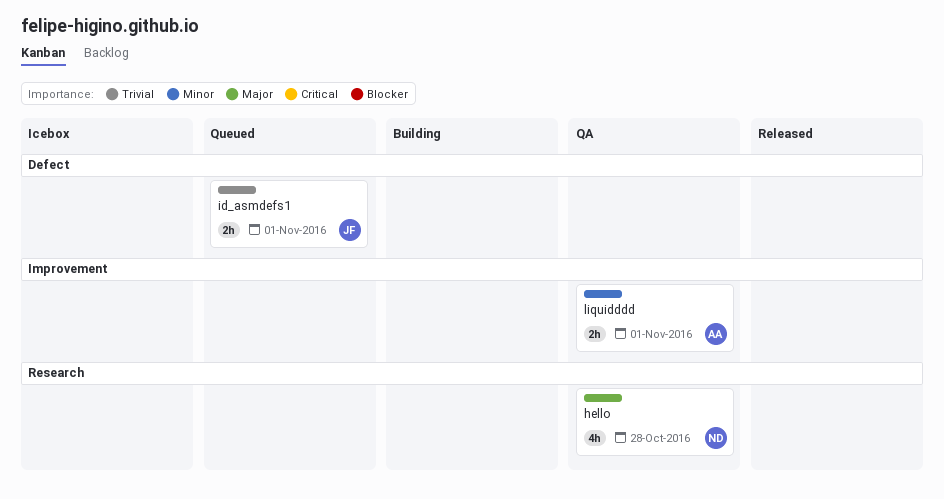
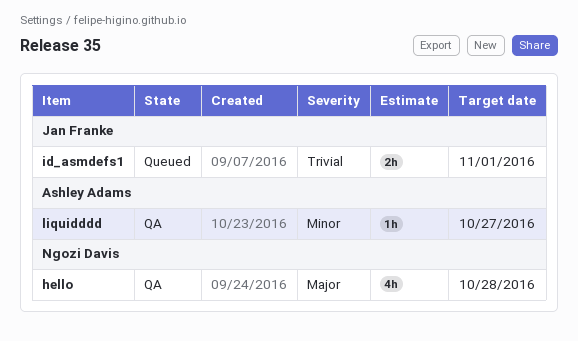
liquidddd, estimate: 2h -> 1h
liquidddd, due: Nov 1 -> Oct 27

